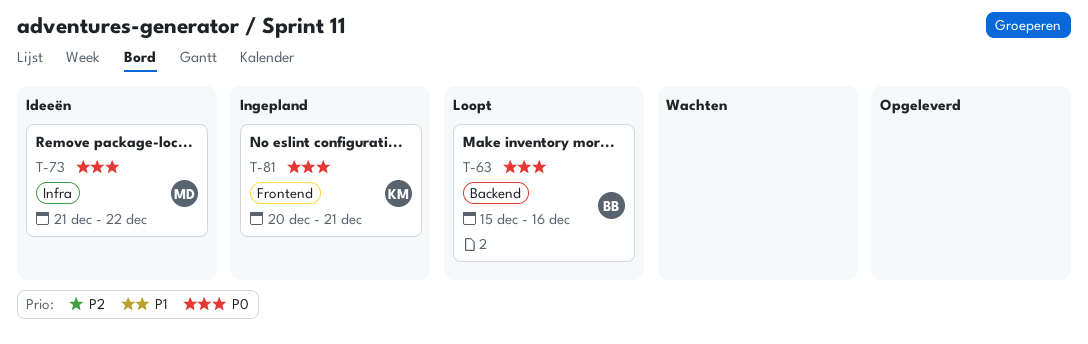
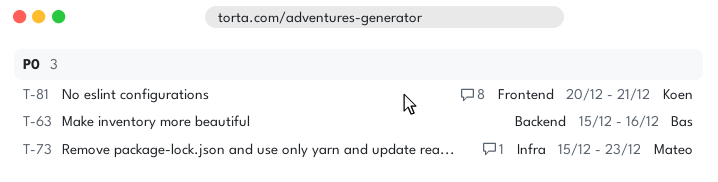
T-73, start: Dec 21 -> Dec 15
T-73, due: Dec 22 -> Dec 23

